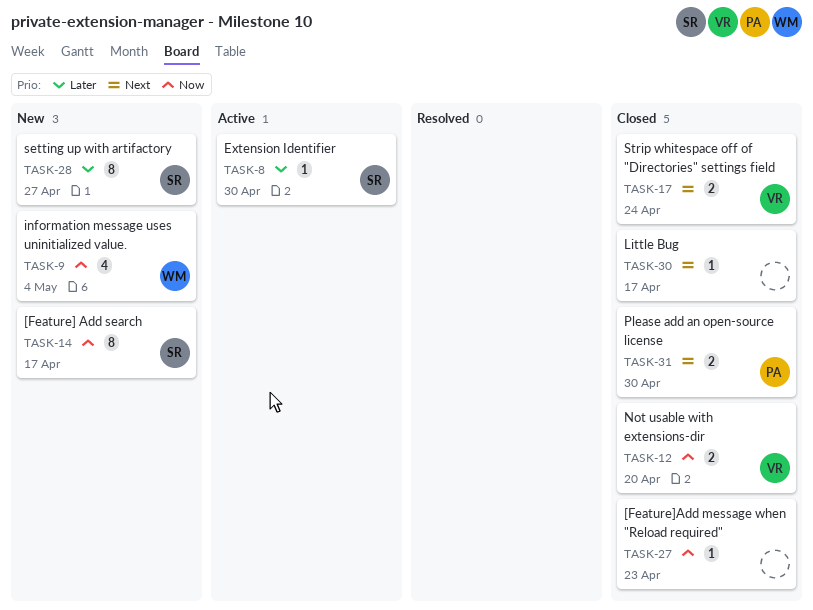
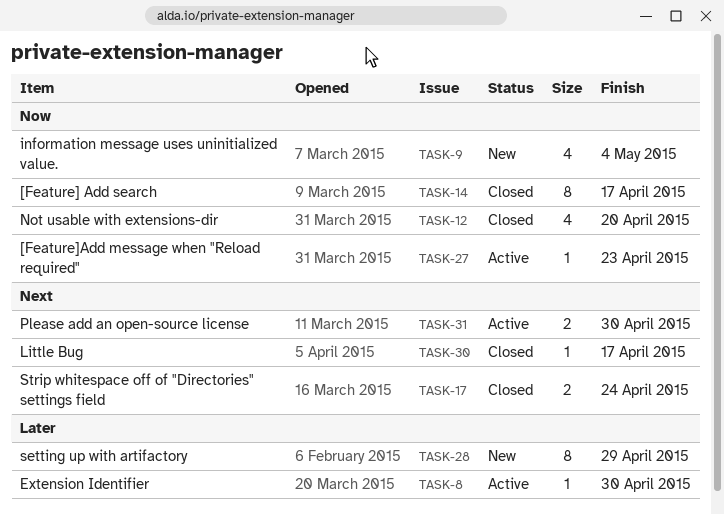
TASK-12, estimate: 2 -> 4
TASK-14, status: New -> Closed
TASK-27, status: Closed -> Active
TASK-28, due: Apr 27 -> Apr 29
TASK-31, status: Closed -> Active

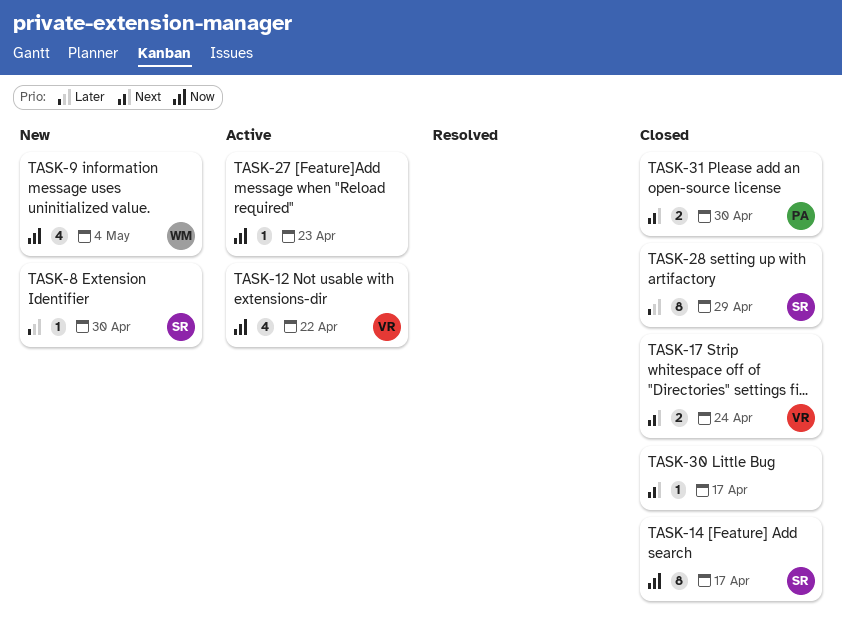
TASK-8, status: Active -> New
TASK-12, status: Closed -> Active
TASK-12, due: Apr 20 -> Apr 22
TASK-28, status: New -> Closed
TASK-31, status: Active -> Closed

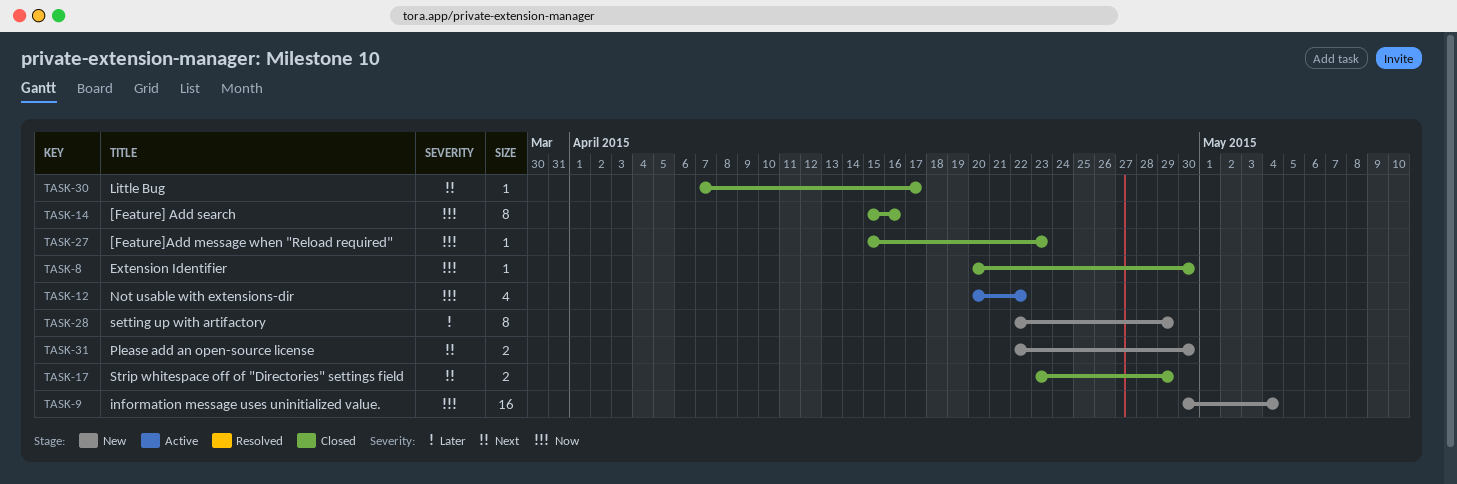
TASK-8, status: New -> Closed
TASK-8, priority: Later -> Now
TASK-9, estimate: 4 -> 16
TASK-14, due: Apr 17 -> Apr 16
TASK-17, due: Apr 24 -> Apr 29
TASK-27, status: Active -> Closed
TASK-28, status: Closed -> New
TASK-31, status: Closed -> New

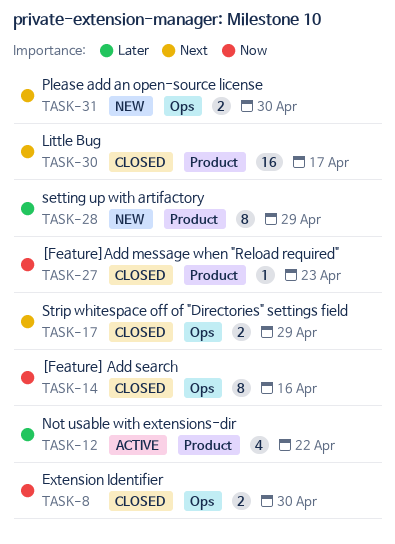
TASK-8, estimate: 1 -> 2
TASK-9: present -> none
TASK-12, priority: Now -> Later
TASK-30, estimate: 1 -> 16

